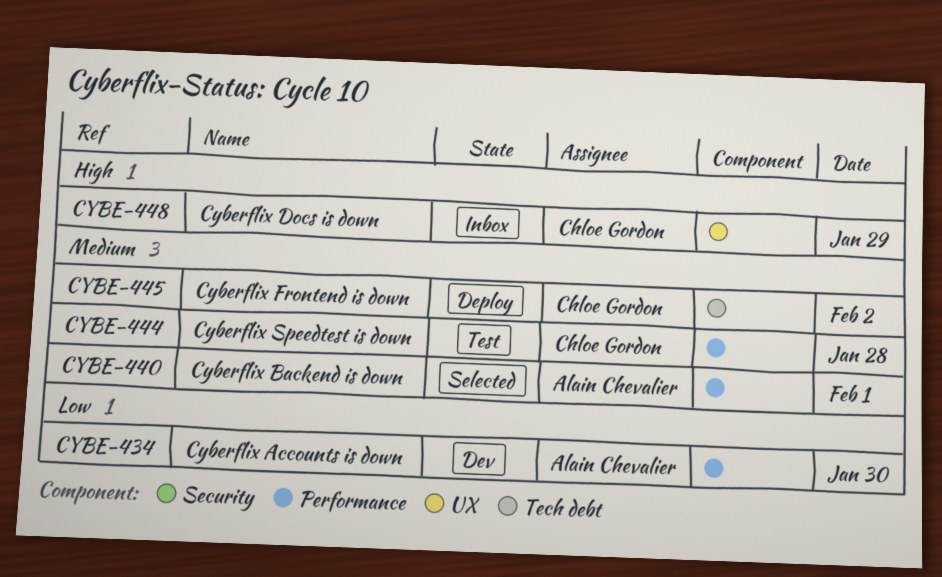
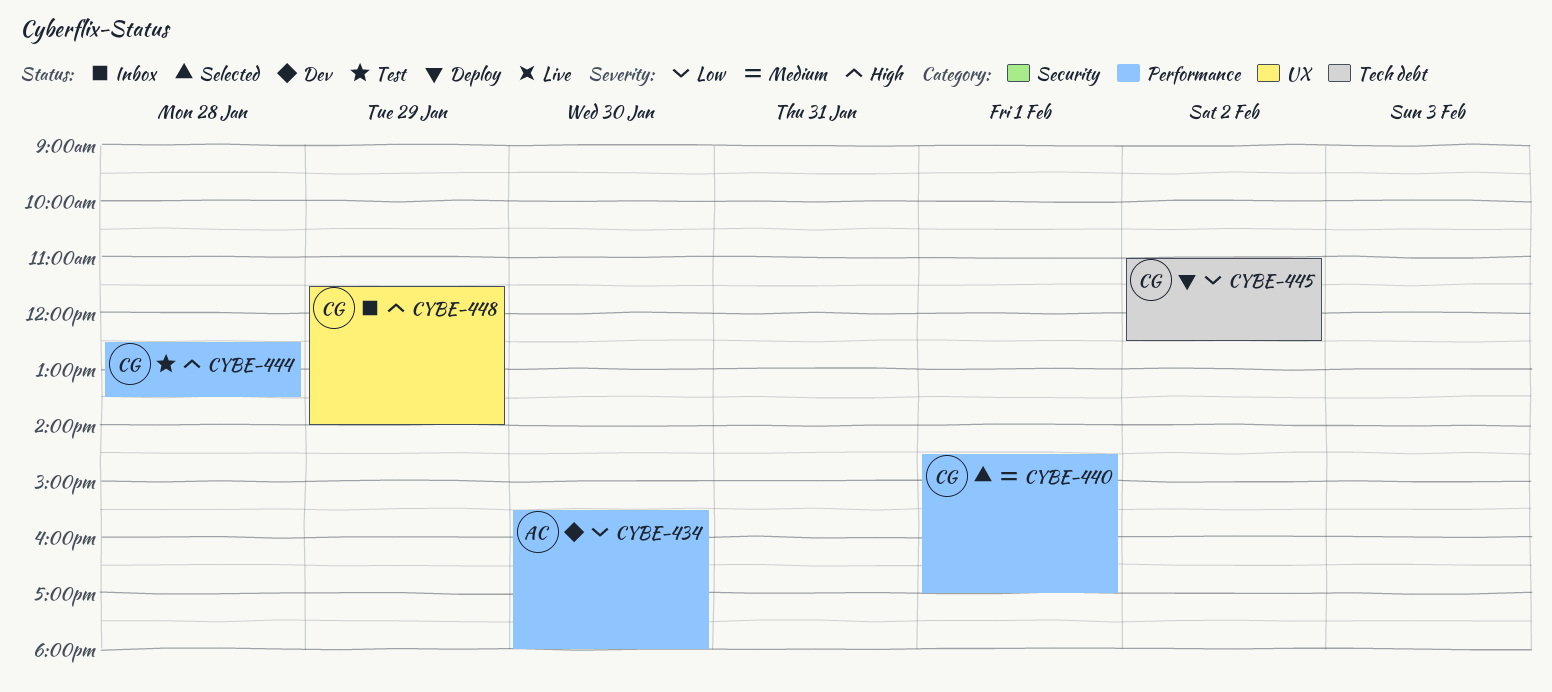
CYBE-440, owner: Alain Chevalier -> Chloe Gordon
CYBE-444, priority: Medium -> High
CYBE-445, priority: Medium -> Low

